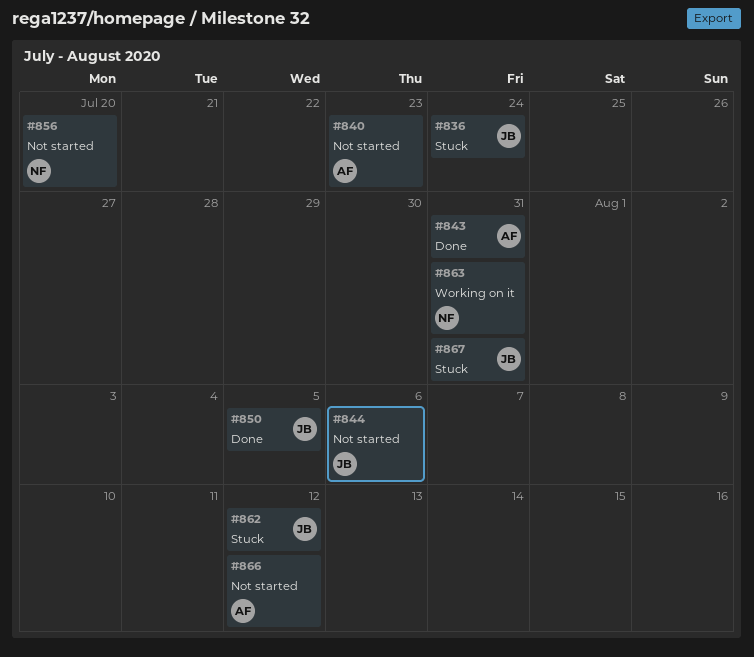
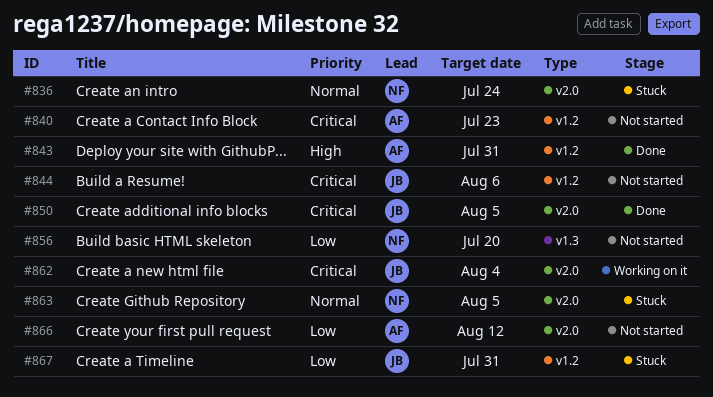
#836, owner: JB -> NF
#862, status: Stuck -> Working on it
#862, due: Aug 12 -> Aug 4
#863, status: Working on it -> Stuck
#863, due: Jul 31 -> Aug 5

